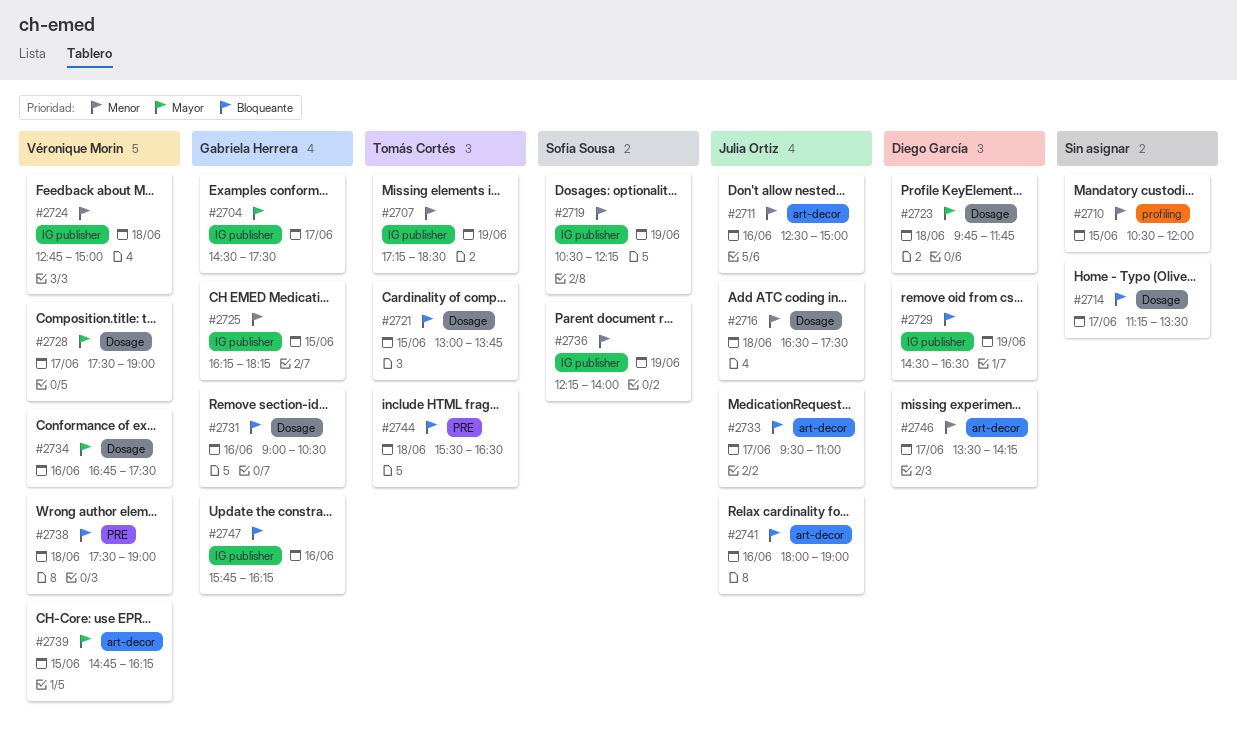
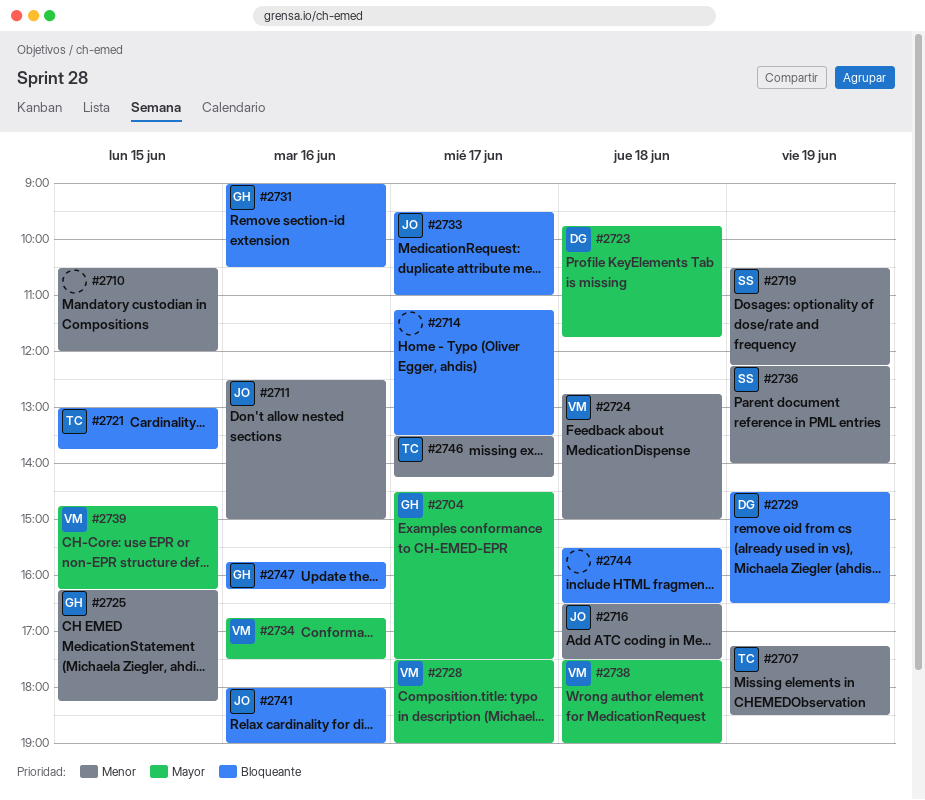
#2738, priority: Bloqueante -> Mayor
#2744, owner: Tomás Cortés -> none
#2746, owner: Diego García -> Tomás Cortés

